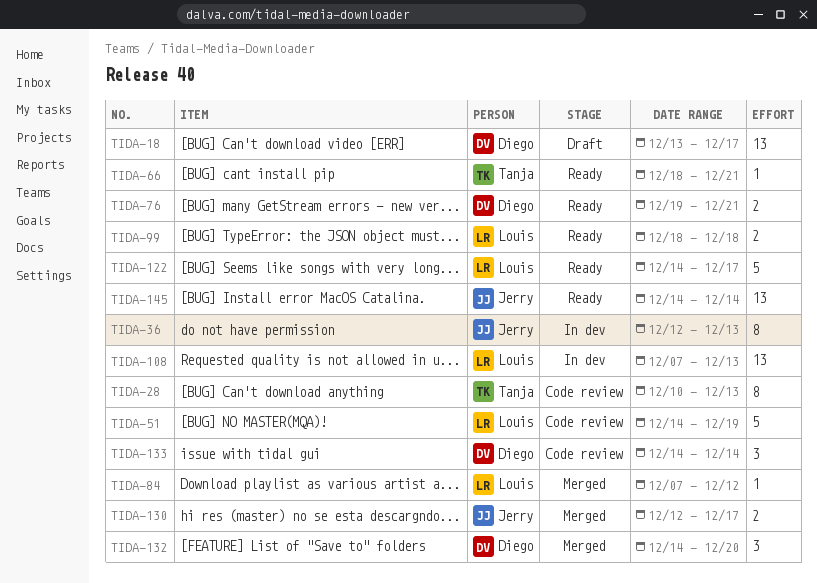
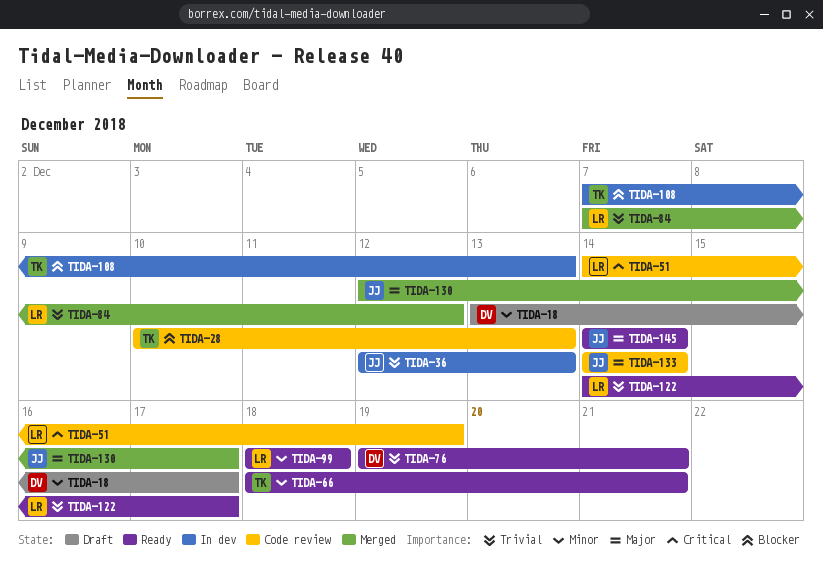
TIDA-108, owner: Louis -> Tanja
TIDA-132: present -> none
TIDA-133, owner: Diego -> Jerry

